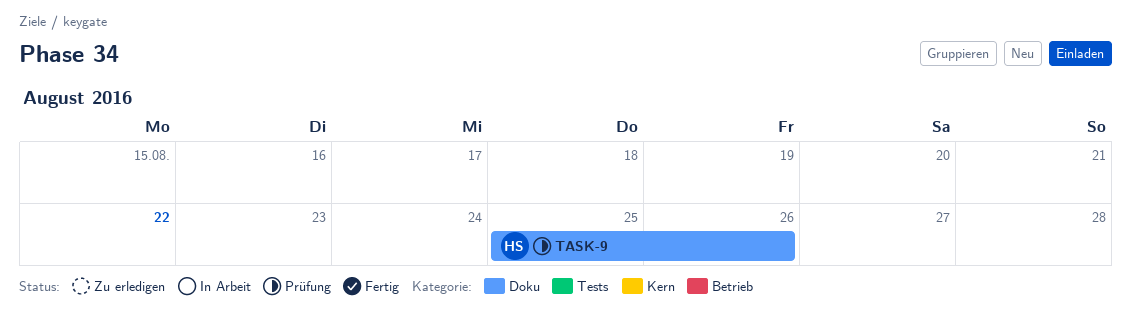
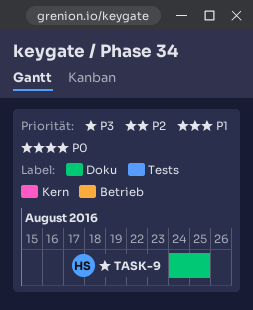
TASK-9, start: Aug 25 -> Aug 24
TASK-9, due: Aug 26 -> Aug 25

